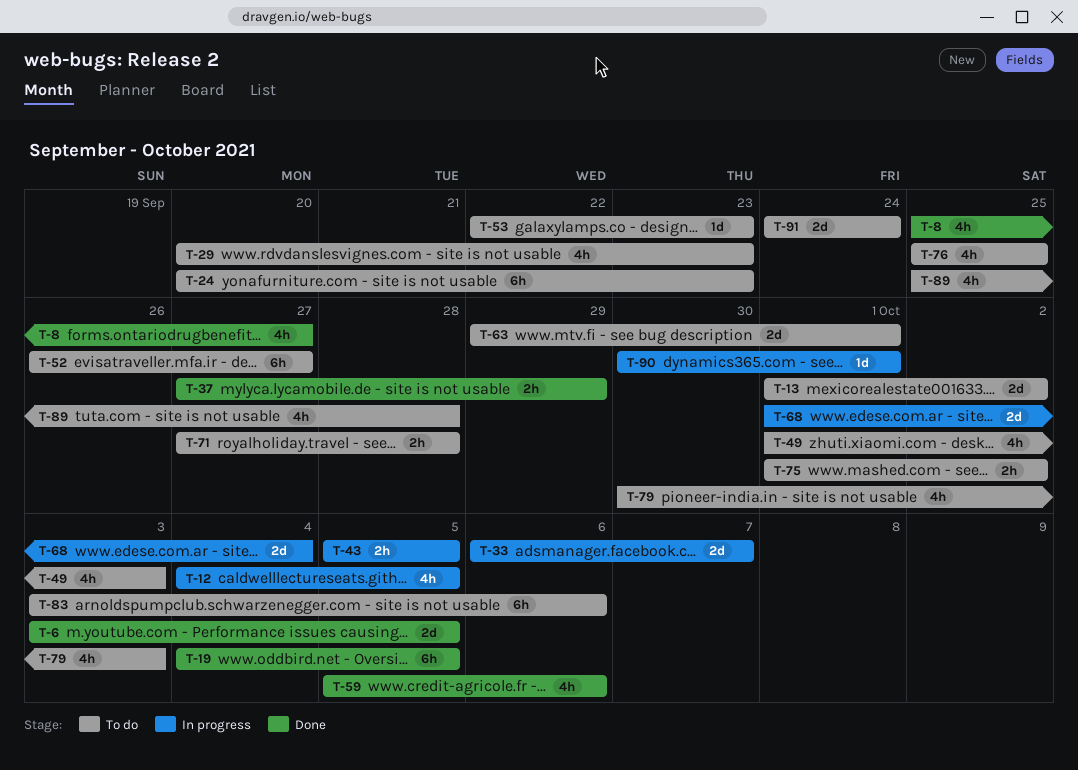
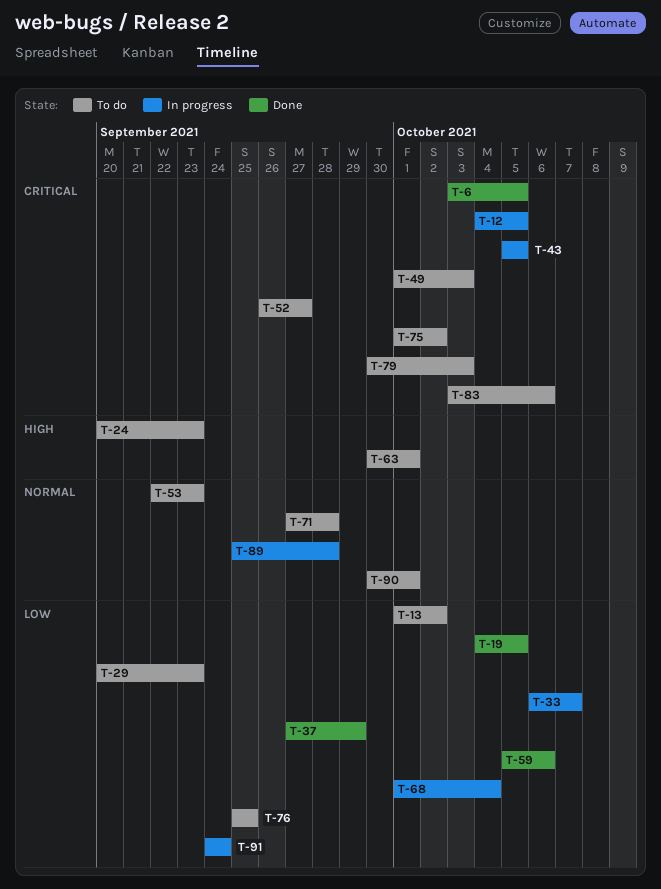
T-8: present -> none
T-63, start: Sep 29 -> Sep 30
T-89, status: To do -> In progress
T-90, status: In progress -> To do
T-91, status: To do -> In progress

